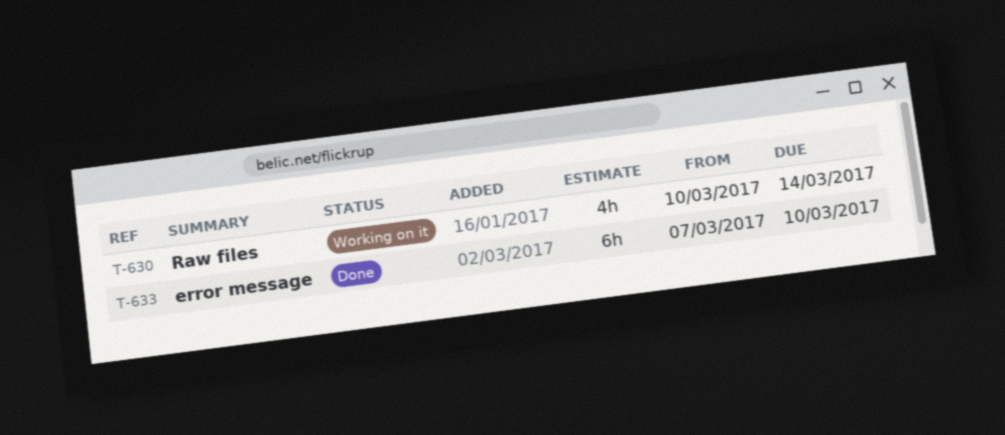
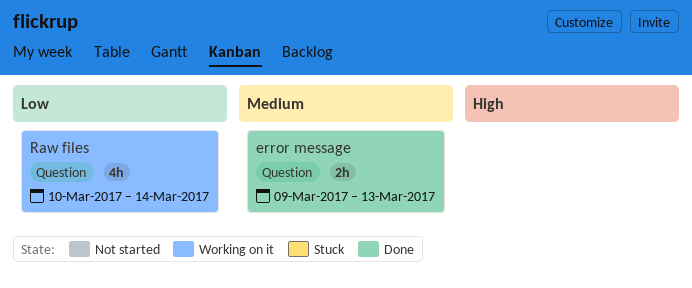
error message, estimate: 6h -> 2h
error message, start: Mar 7 -> Mar 9
error message, due: Mar 10 -> Mar 13

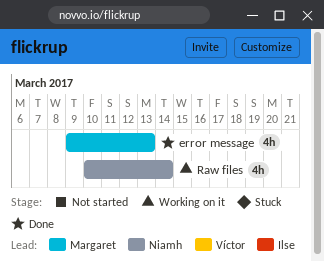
error message, estimate: 2h -> 4h

